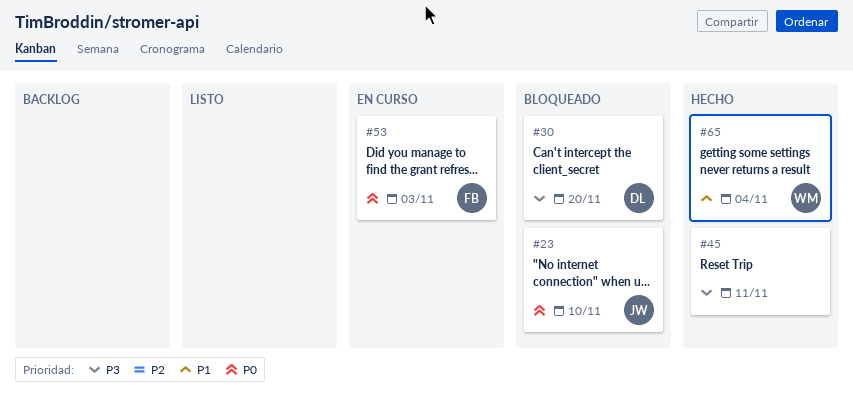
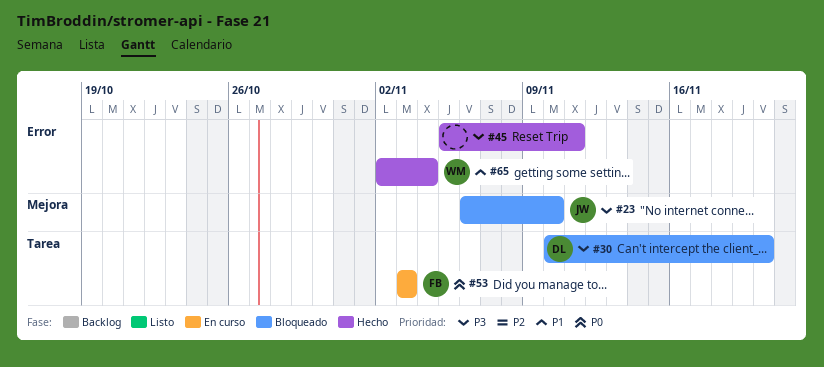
#23, priority: P0 -> P3

